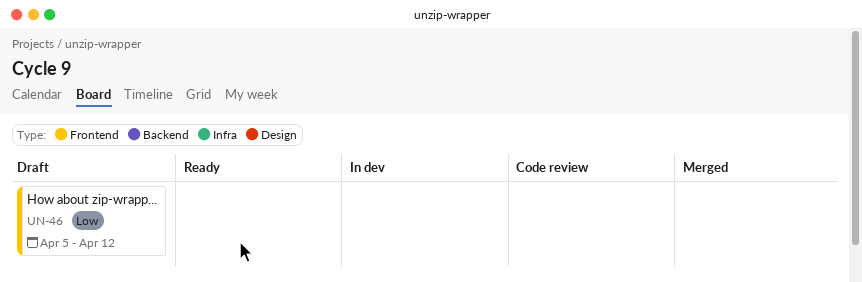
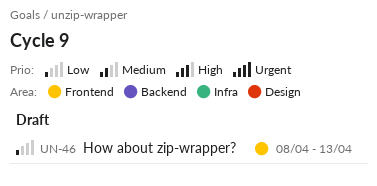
UN-46, start: Apr 5 -> Apr 8
UN-46, due: Apr 12 -> Apr 13

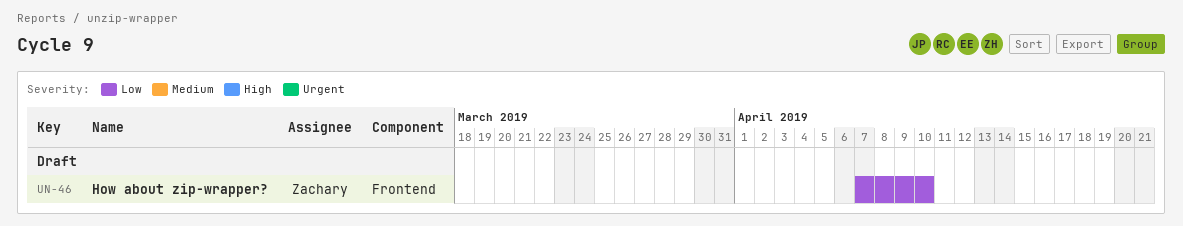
UN-46, start: Apr 8 -> Apr 7
UN-46, due: Apr 13 -> Apr 10

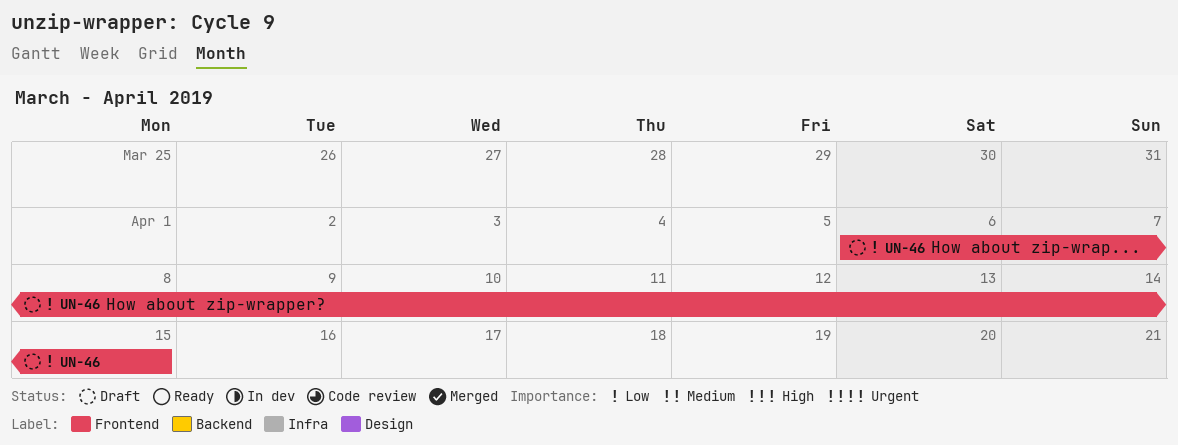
UN-46, start: Apr 7 -> Apr 6
UN-46, due: Apr 10 -> Apr 15

